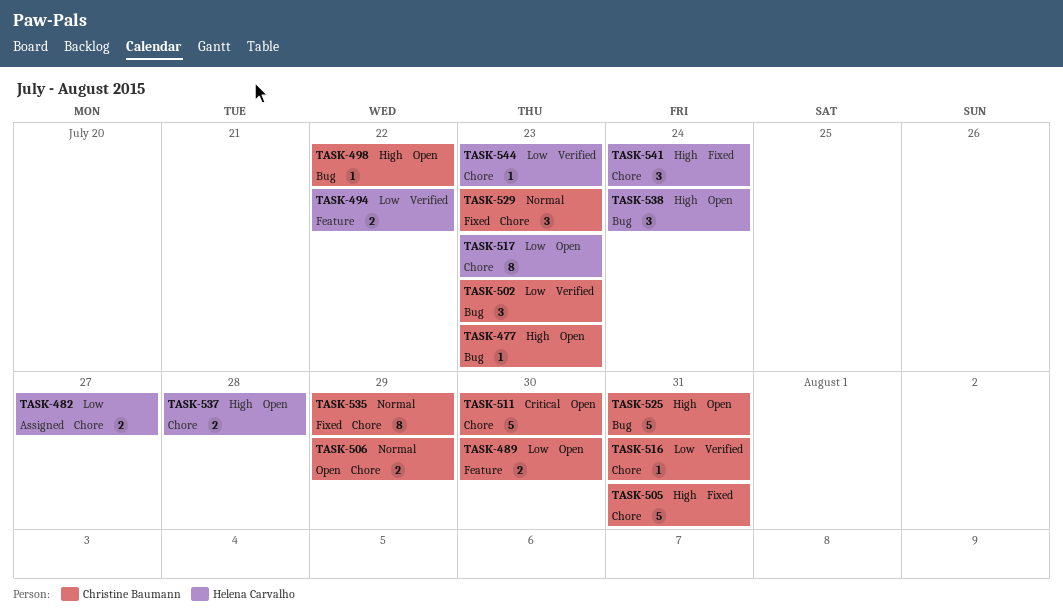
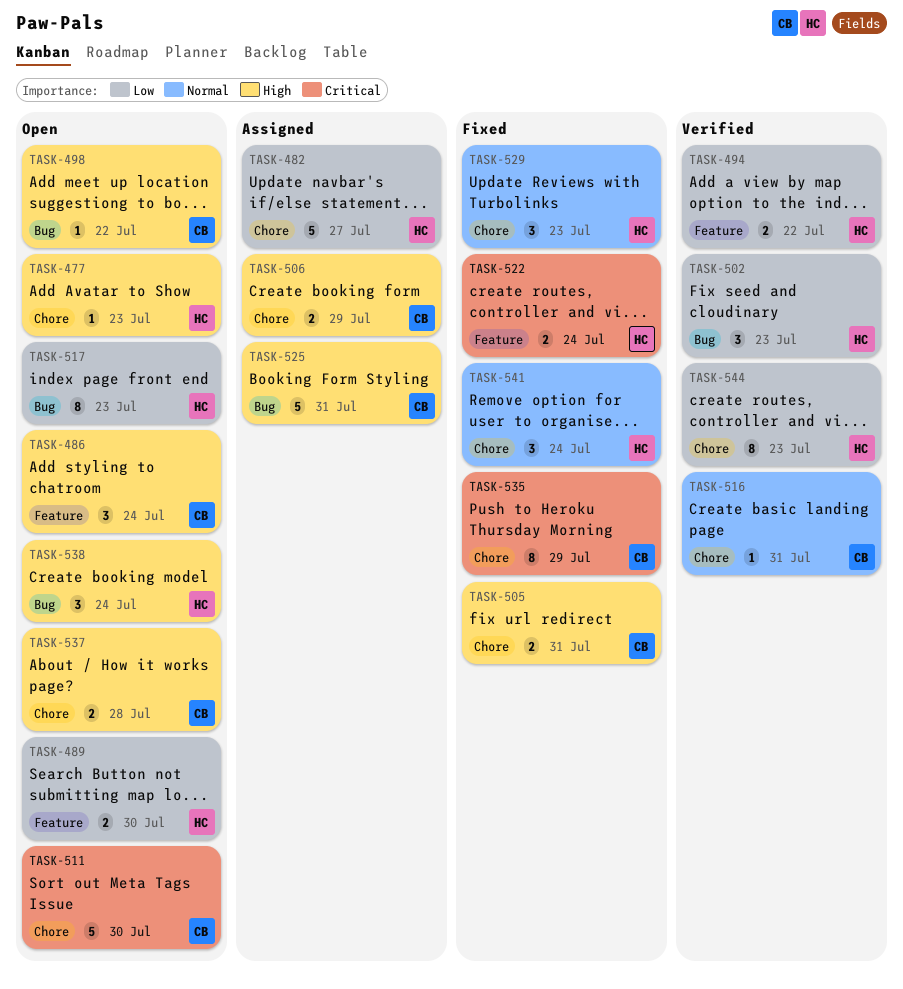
TASK-477, owner: Christine Baumann -> Helena Carvalho
TASK-477, label: Bug -> Chore
TASK-482, estimate: 2 -> 5
TASK-486: none -> present
TASK-489, owner: Christine Baumann -> Helena Carvalho
TASK-502, owner: Christine Baumann -> Helena Carvalho
TASK-505, estimate: 5 -> 2
TASK-506, status: Open -> Assigned
TASK-506, priority: Normal -> High
TASK-516, priority: Low -> Normal
TASK-517, label: Chore -> Bug
TASK-522: none -> present
TASK-525, status: Open -> Assigned
TASK-529, owner: Christine Baumann -> Helena Carvalho
TASK-535, priority: Normal -> Critical
TASK-537, owner: Helena Carvalho -> Christine Baumann
TASK-541, priority: High -> Normal
TASK-544, estimate: 1 -> 8

